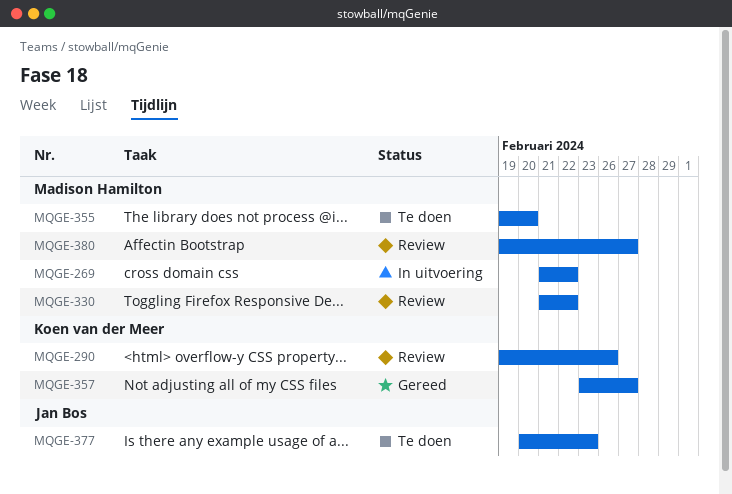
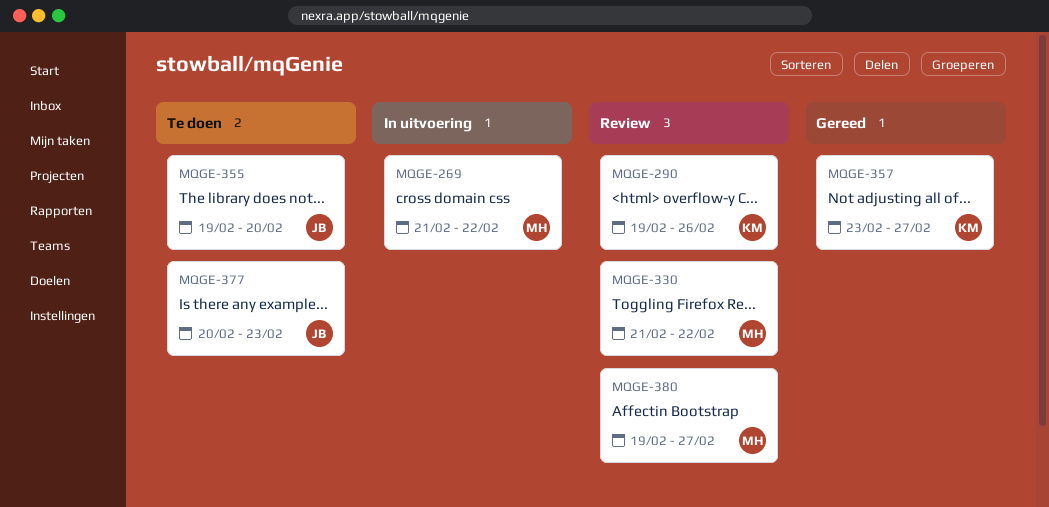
MQGE-355, owner: Madison Hamilton -> Jan Bos

